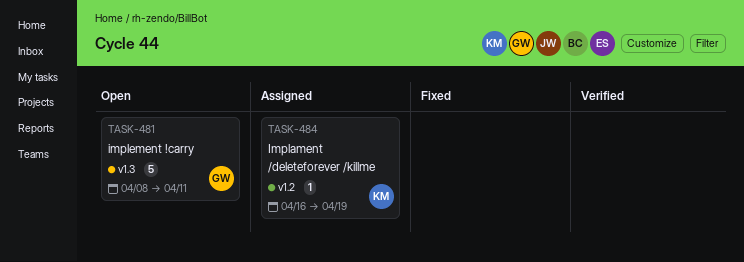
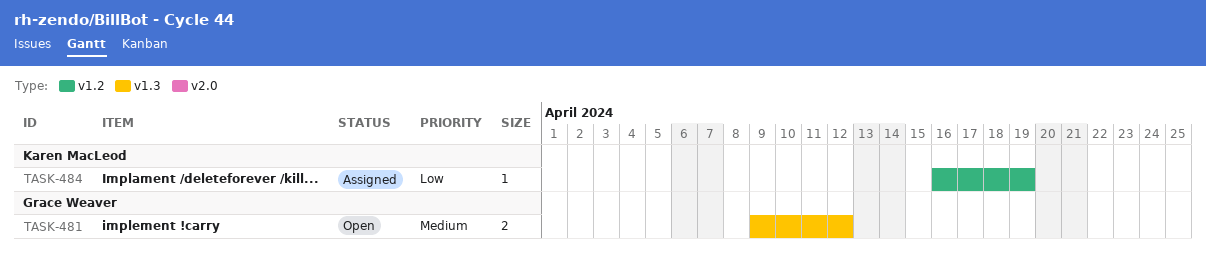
TASK-481, estimate: 5 -> 2
TASK-481, start: Apr 8 -> Apr 9
TASK-481, due: Apr 11 -> Apr 12

